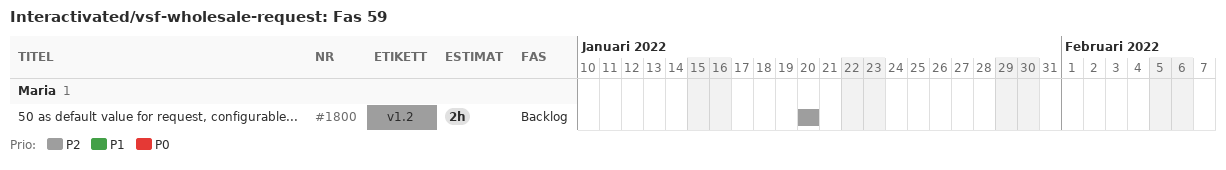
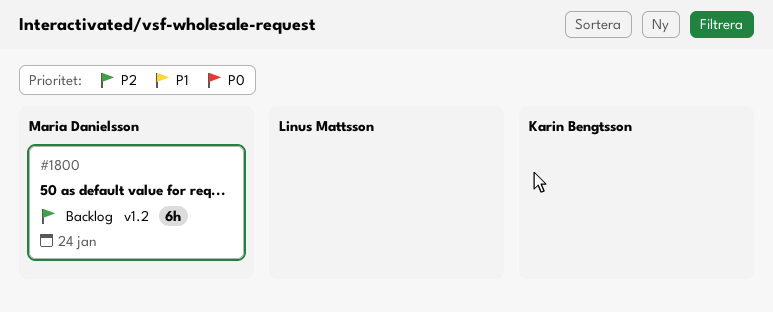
#1800, estimate: 2h -> 6h
#1800, due: Jan 20 -> Jan 24

